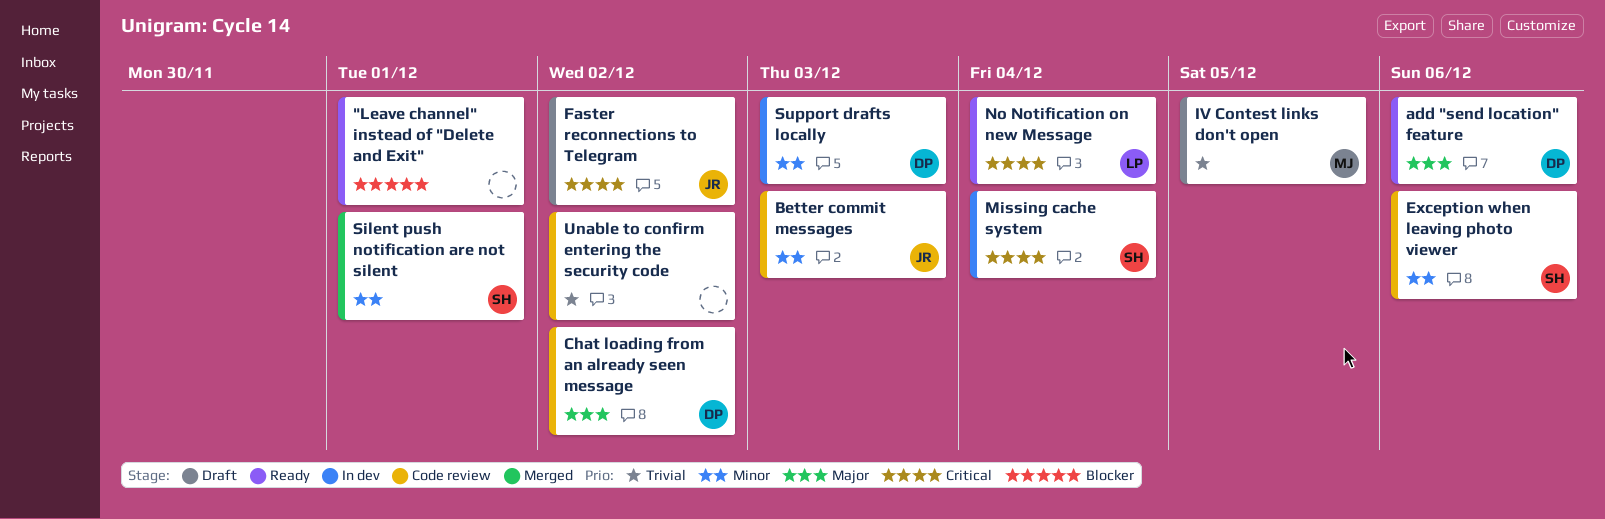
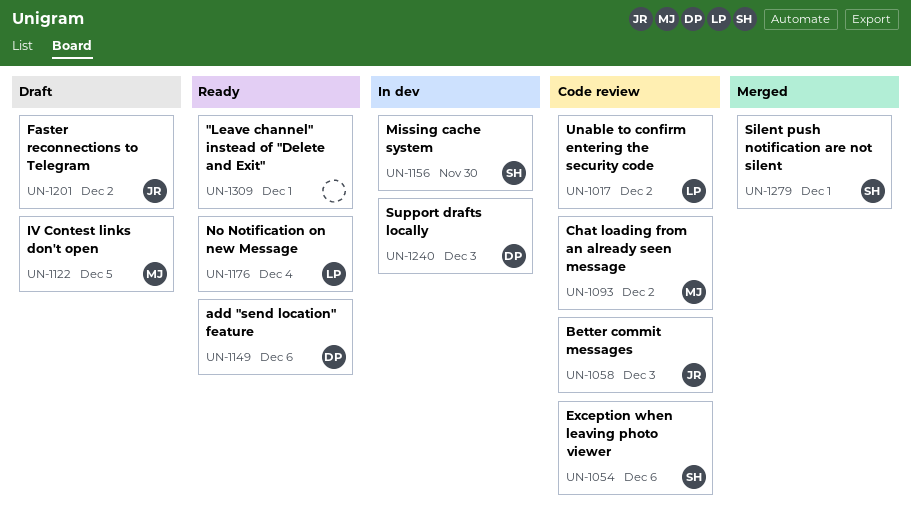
Chat loading from an already seen message, owner: DP -> MJ
Missing cache system, due: Dec 4 -> Nov 30
Unable to confirm entering the security code, owner: none -> LP

